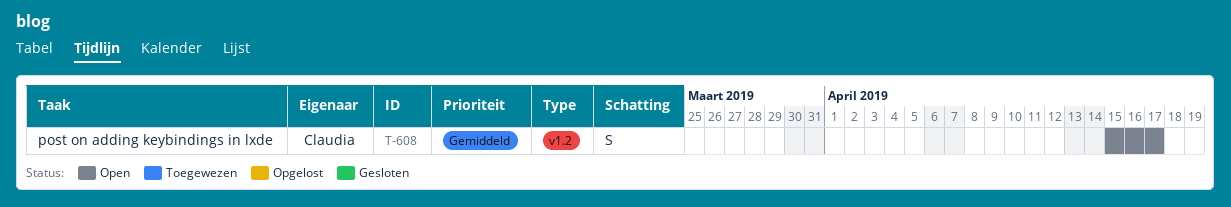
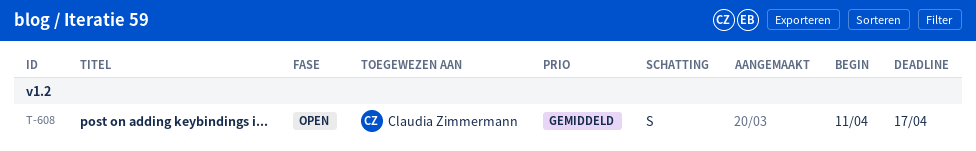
T-608, start: Apr 15 -> Apr 11

